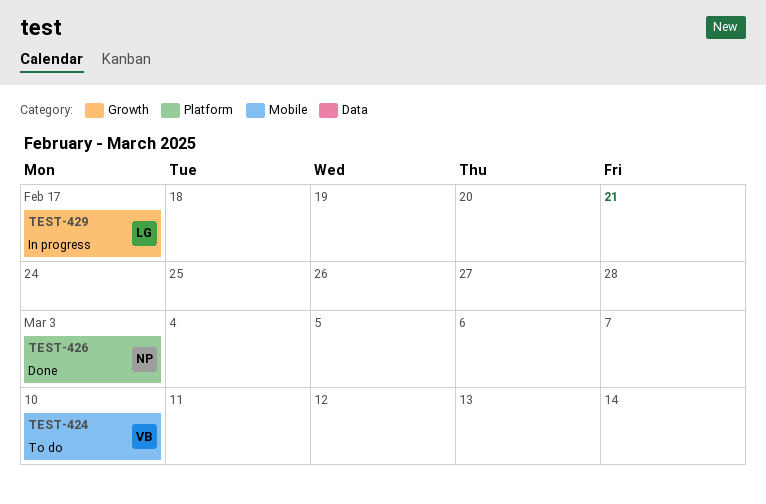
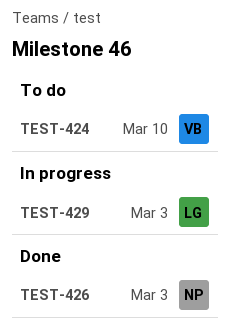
TEST-429, due: Feb 17 -> Mar 3

